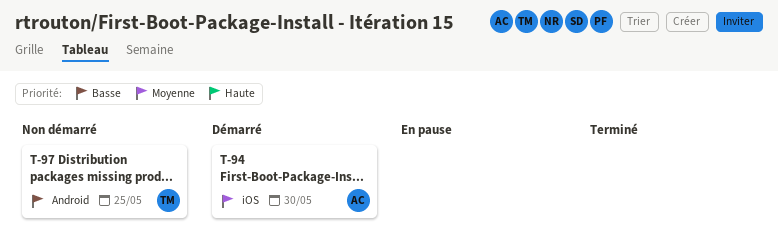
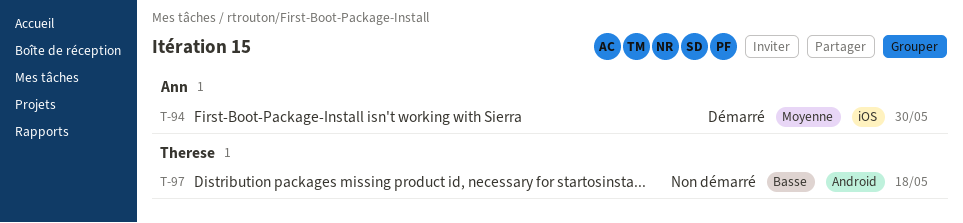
T-97, due: May 25 -> May 18

